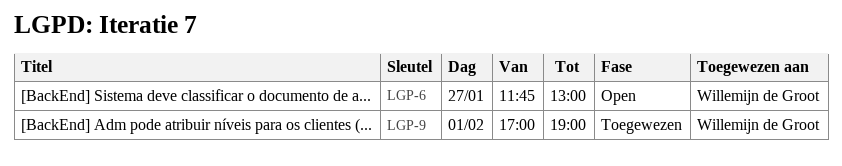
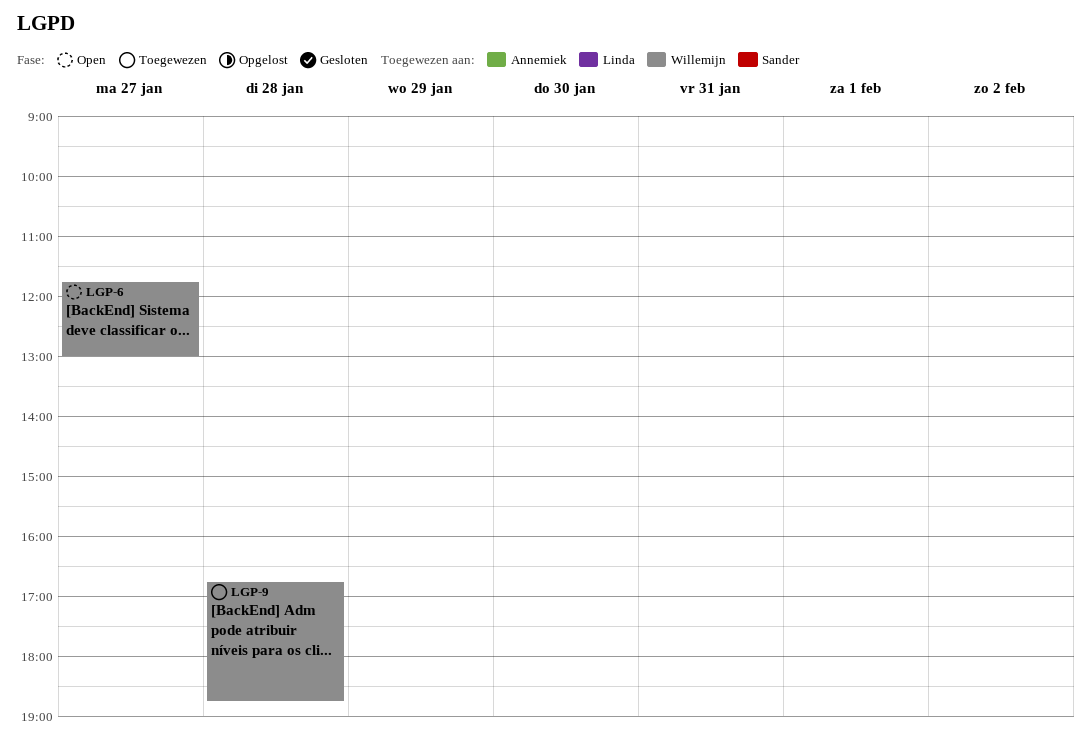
LGP-9, day: Feb 1 -> Jan 28
LGP-9, begins: 17:00 -> 16:45
LGP-9, ends: 19:00 -> 18:45

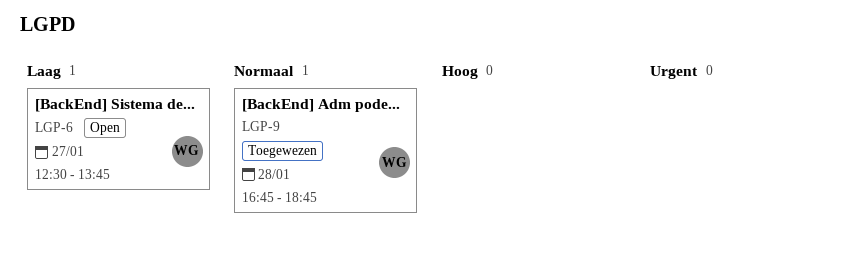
LGP-6, begins: 11:45 -> 12:30
LGP-6, ends: 13:00 -> 13:45

